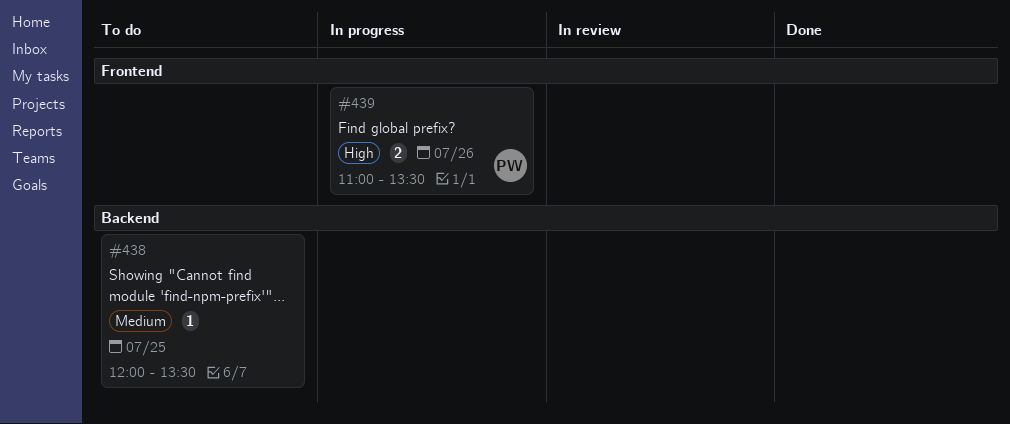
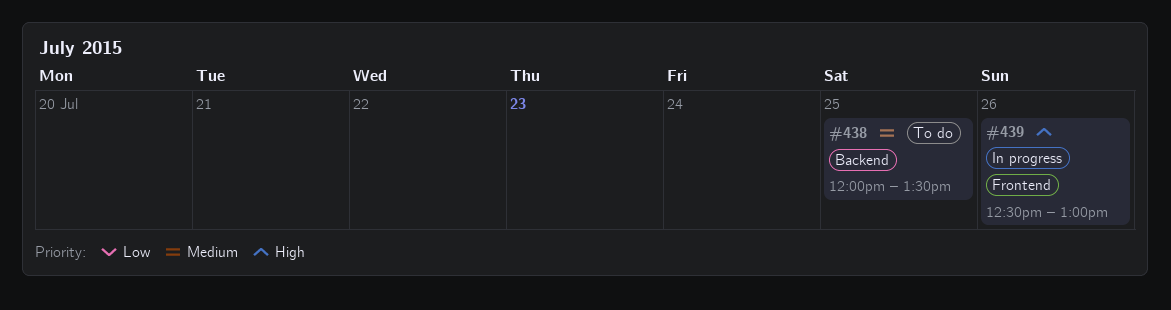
#439, begins: 11:00 -> 12:30
#439, ends: 13:30 -> 13:00

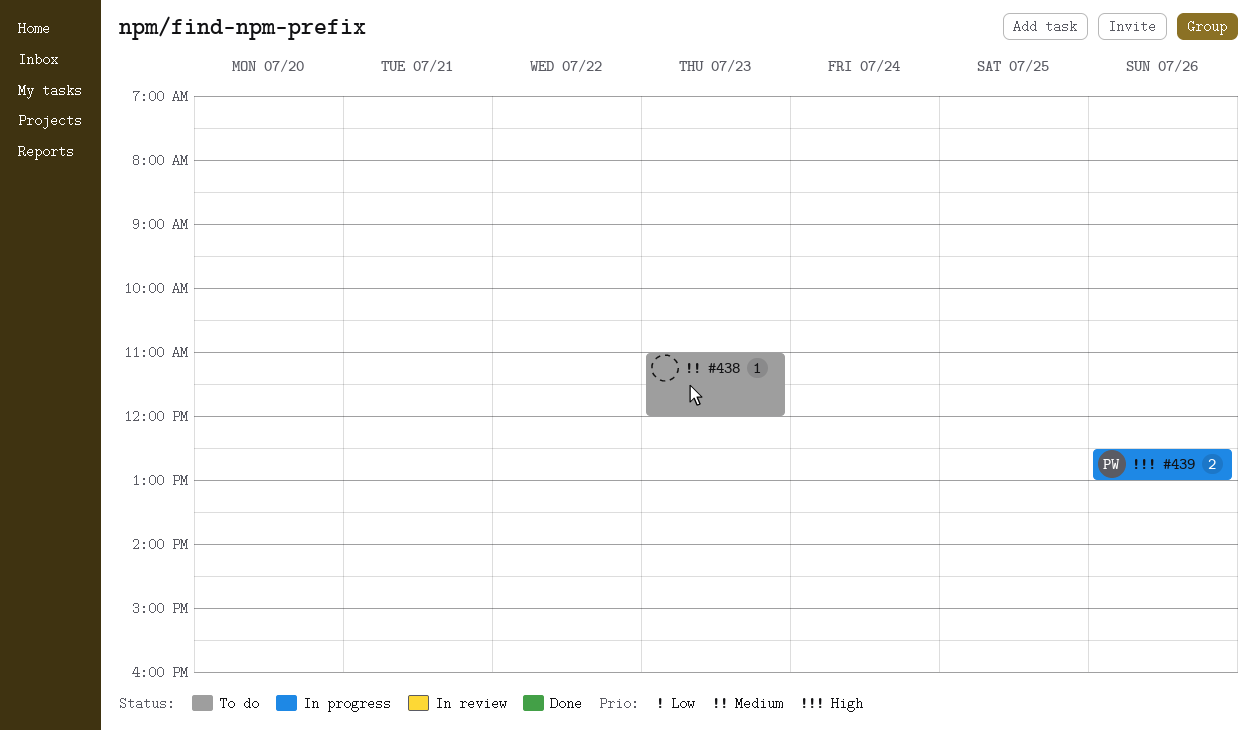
#438, day: Jul 25 -> Jul 23
#438, begins: 12:00 -> 11:00
#438, ends: 13:30 -> 12:00

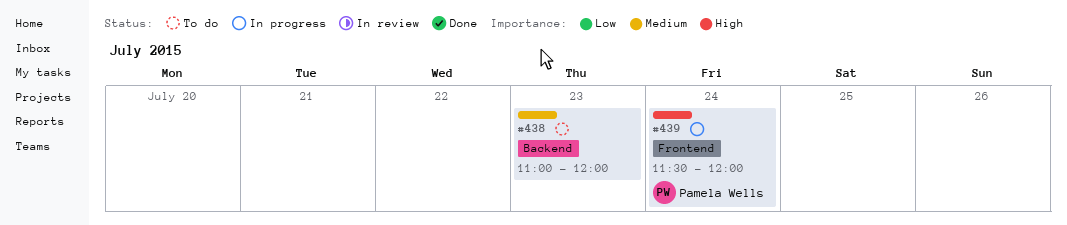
#439, day: Jul 26 -> Jul 24
#439, begins: 12:30 -> 11:30
#439, ends: 13:00 -> 12:00

